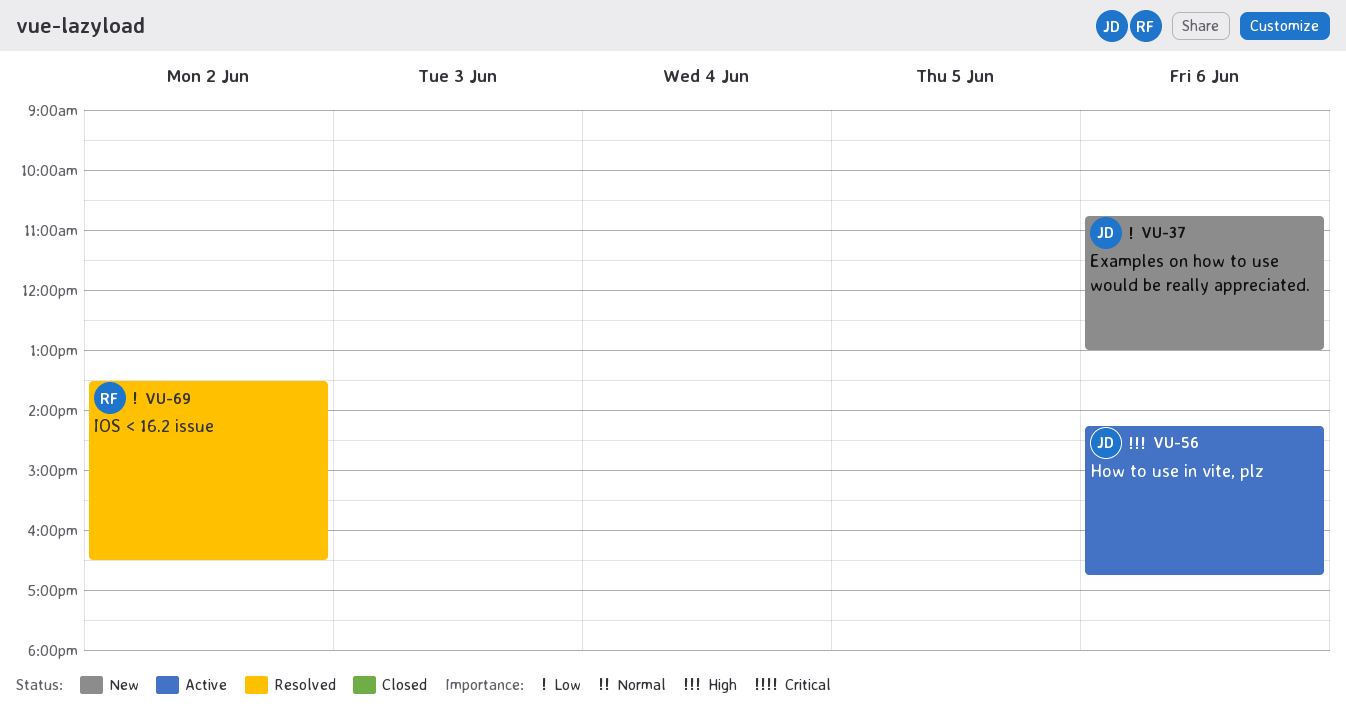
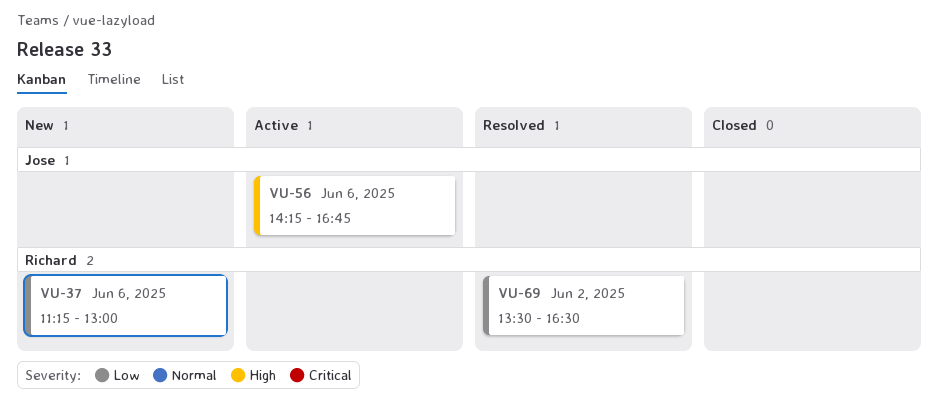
VU-37, owner: Jose -> Richard
VU-37, begins: 10:45 -> 11:15

